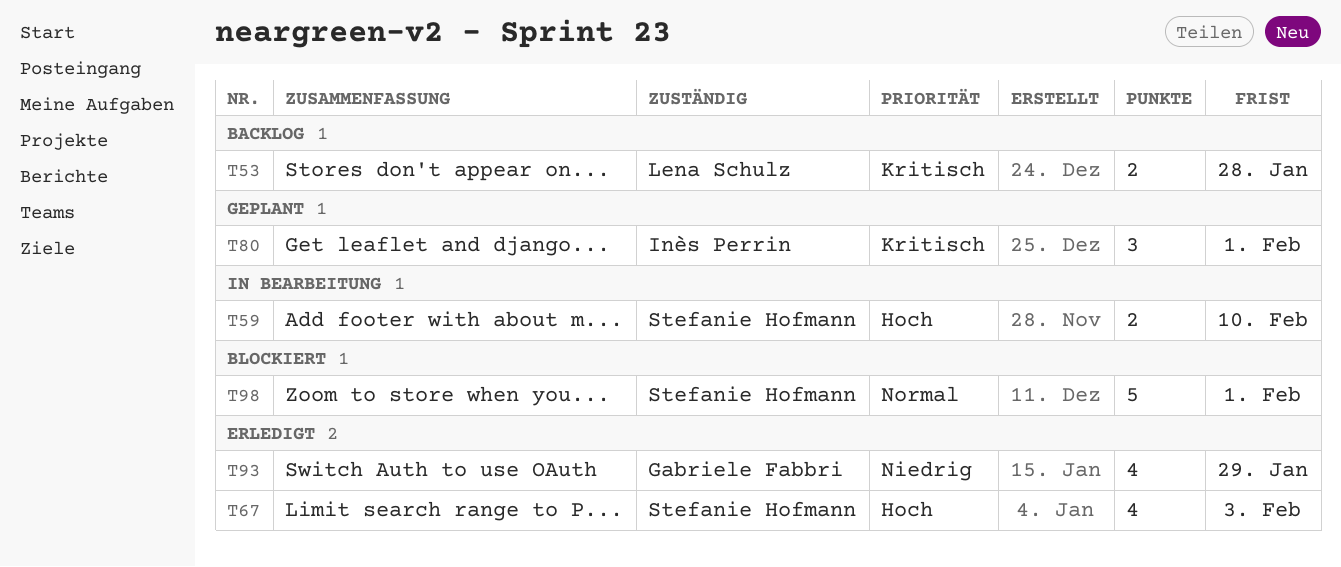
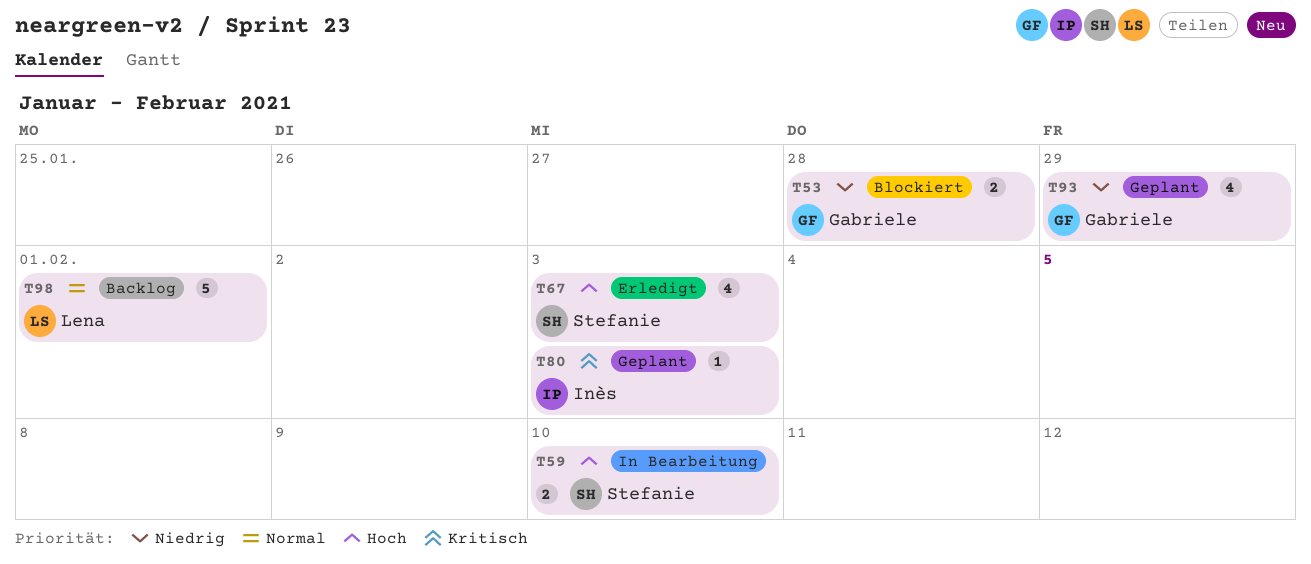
T53, status: Backlog -> Blockiert
T53, owner: Lena Schulz -> Gabriele Fabbri
T53, priority: Kritisch -> Niedrig
T80, estimate: 3 -> 1
T80, due: Feb 1 -> Feb 3
T93, status: Erledigt -> Geplant
T98, status: Blockiert -> Backlog
T98, owner: Stefanie Hofmann -> Lena Schulz

